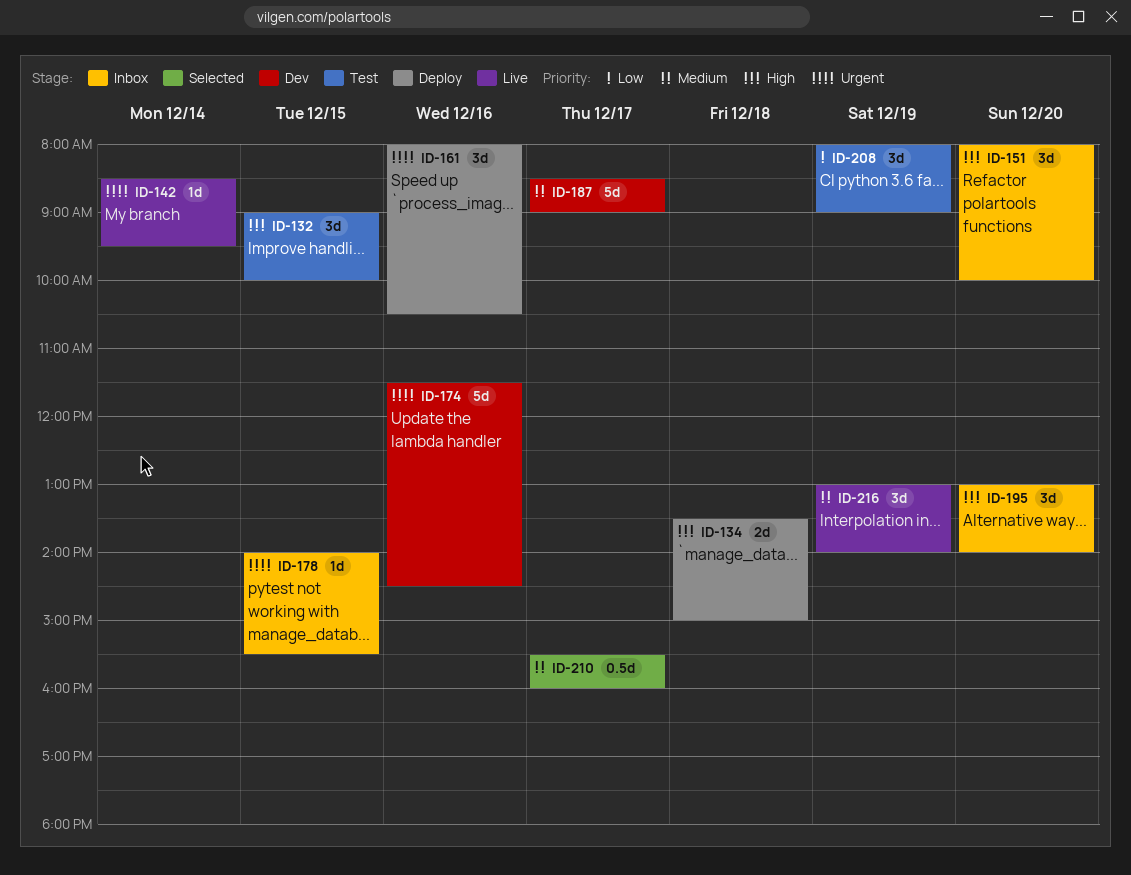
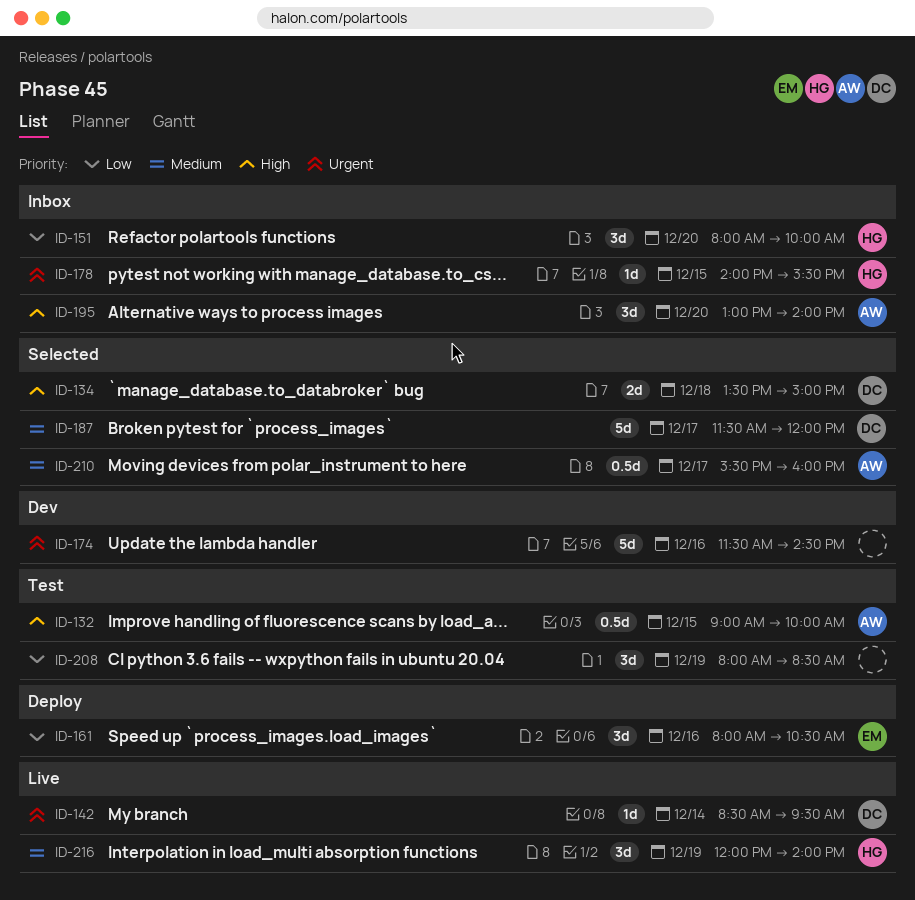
ID-132, estimate: 3d -> 0.5d
ID-134, status: Deploy -> Selected
ID-151, priority: High -> Low
ID-161, priority: Urgent -> Low
ID-187, status: Dev -> Selected
ID-187, begins: 08:30 -> 11:30
ID-187, ends: 09:00 -> 12:00
ID-208, ends: 09:00 -> 08:30
ID-216, begins: 13:00 -> 12:00

